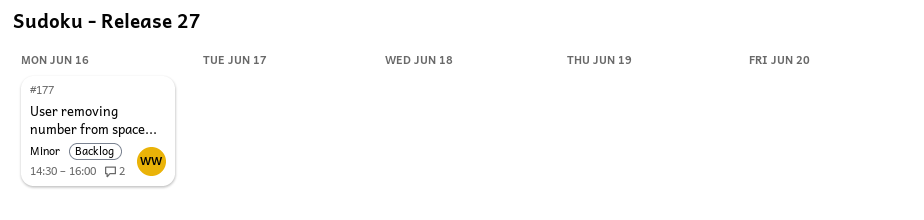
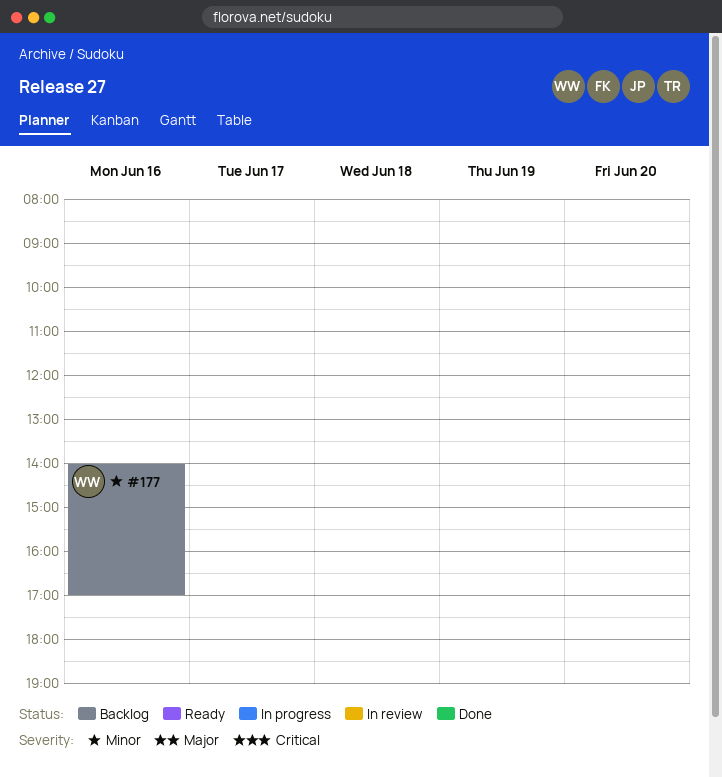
#177, begins: 14:30 -> 14:00
#177, ends: 16:00 -> 17:00

